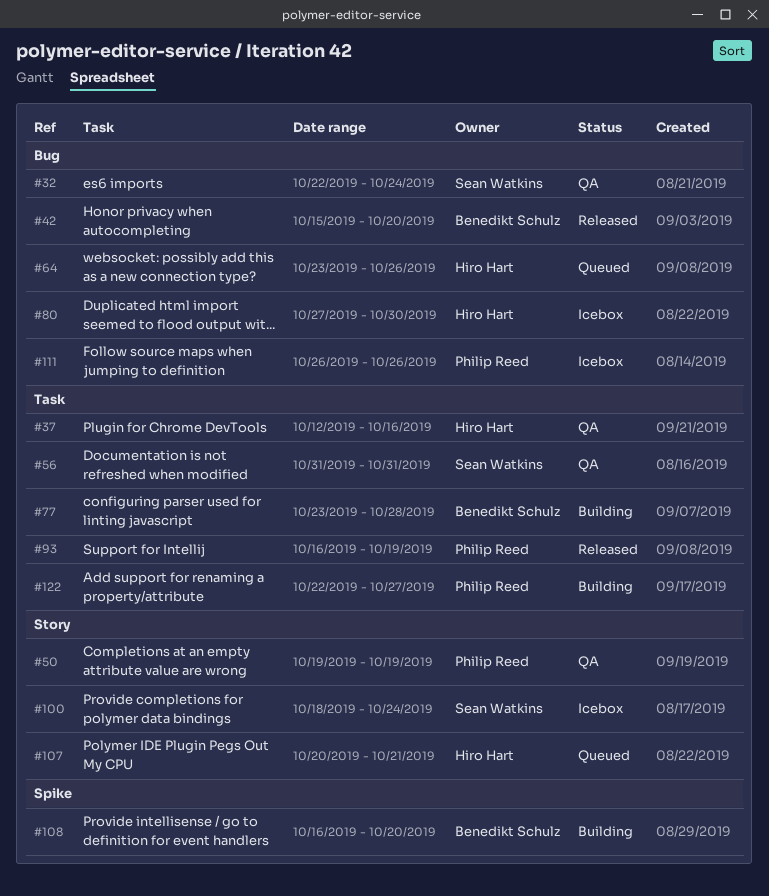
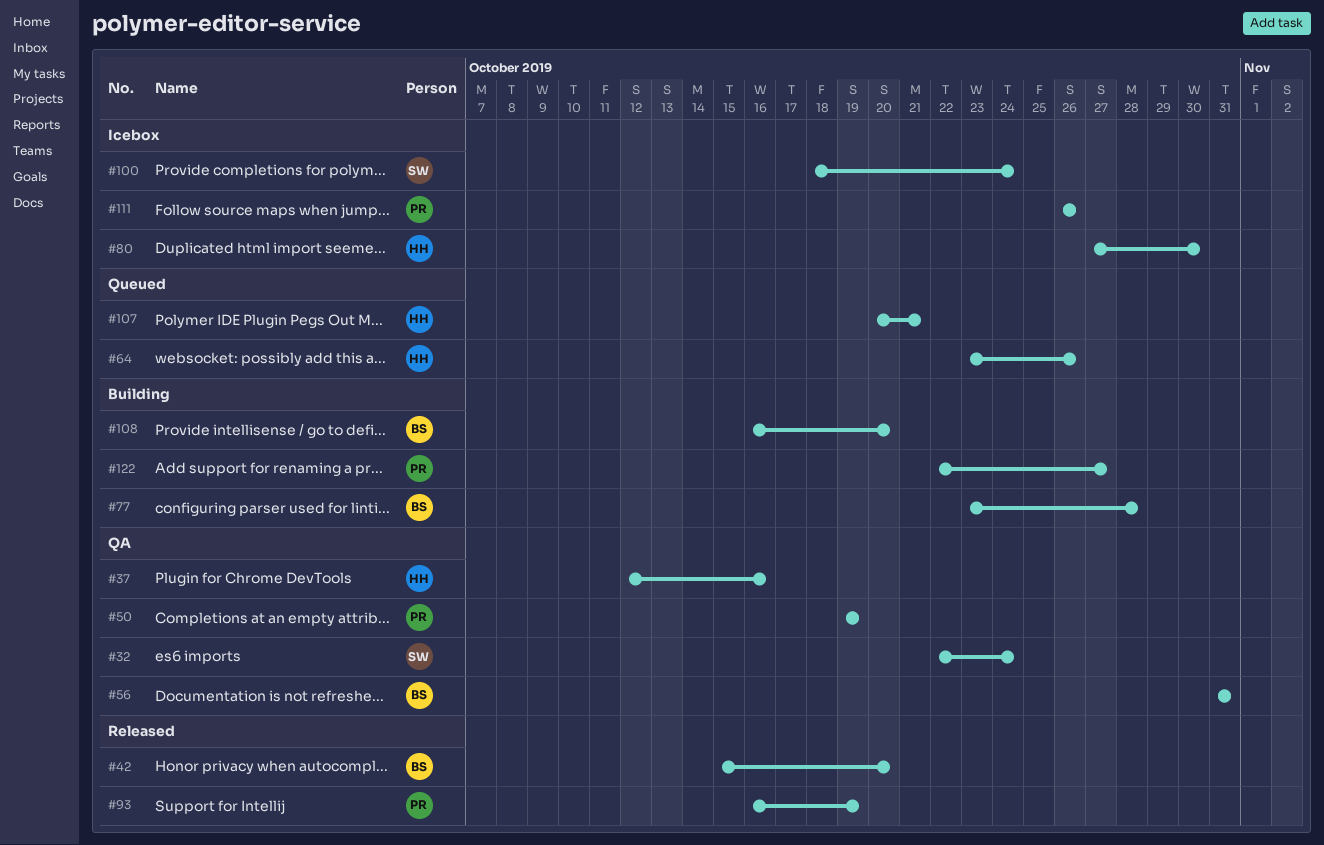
#56, owner: Sean Watkins -> Benedikt Schulz

